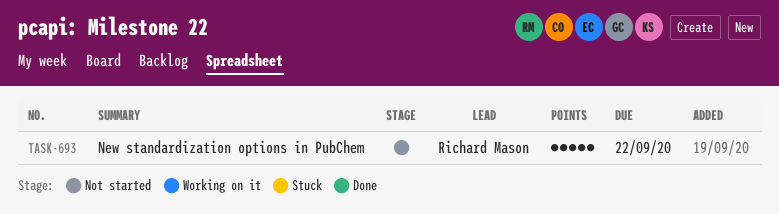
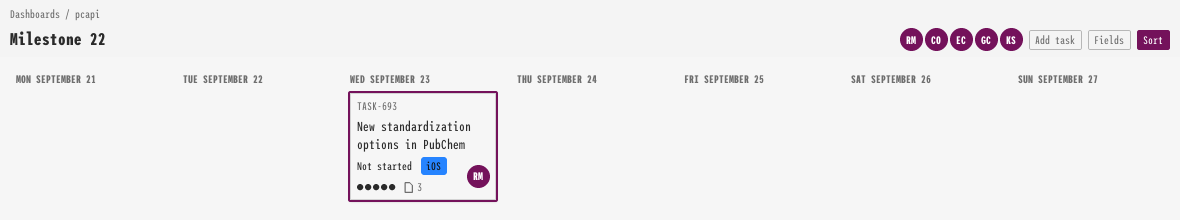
TASK-693, due: Sep 22 -> Sep 23

